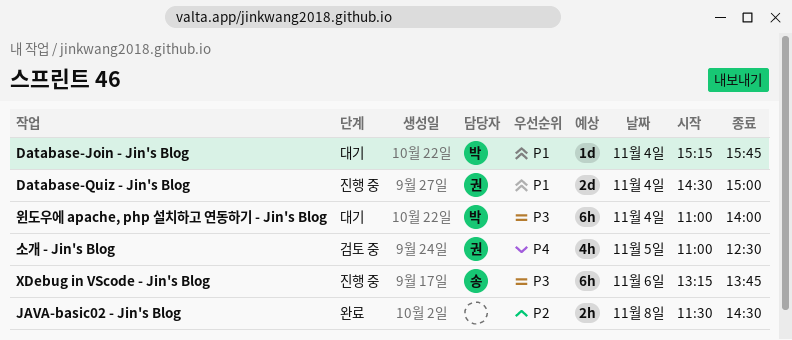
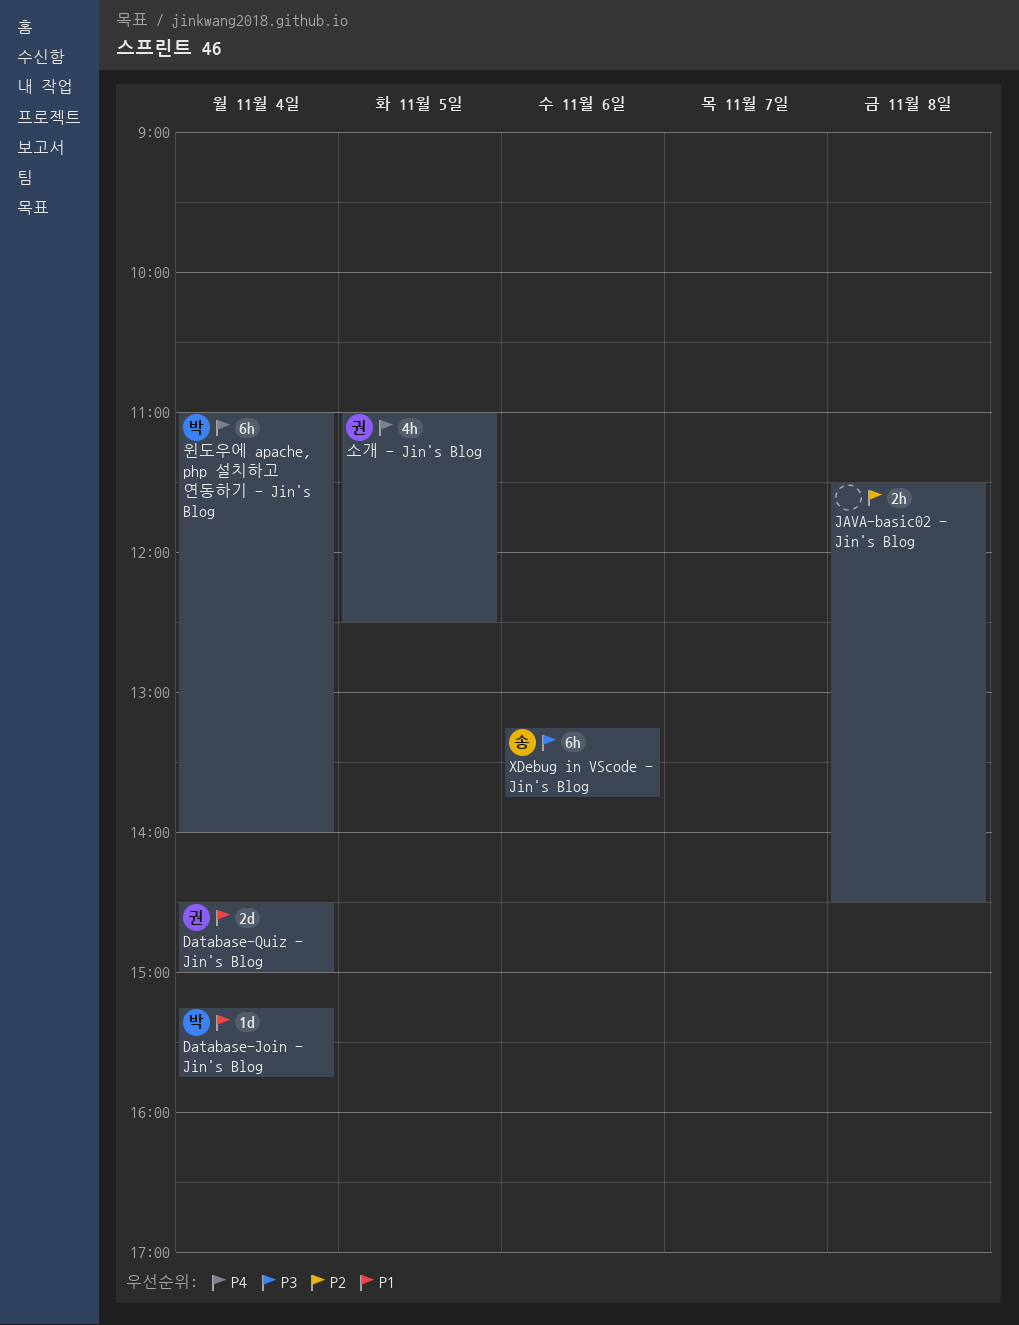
윈도우에 apache, php 설치하고 연동하기 - Jin's Blog, priority: P3 -> P4

